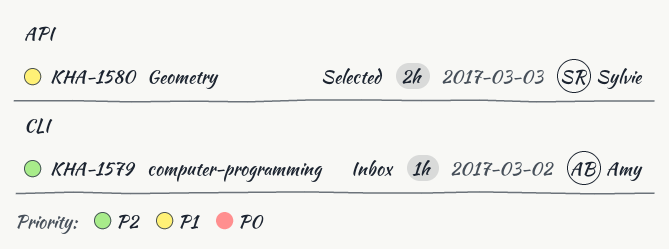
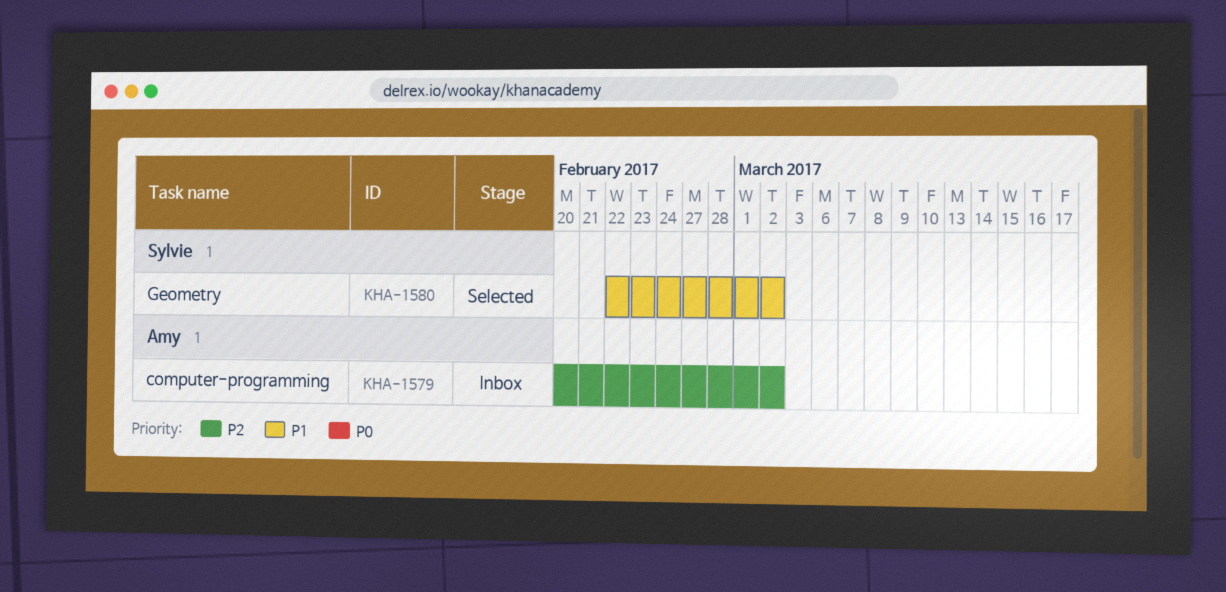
KHA-1580, due: Mar 3 -> Mar 2

